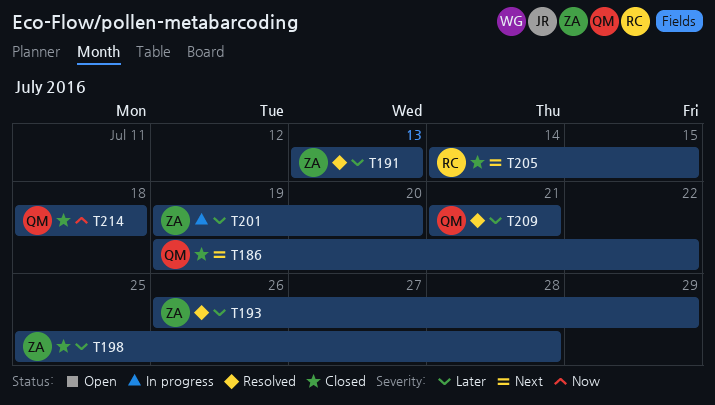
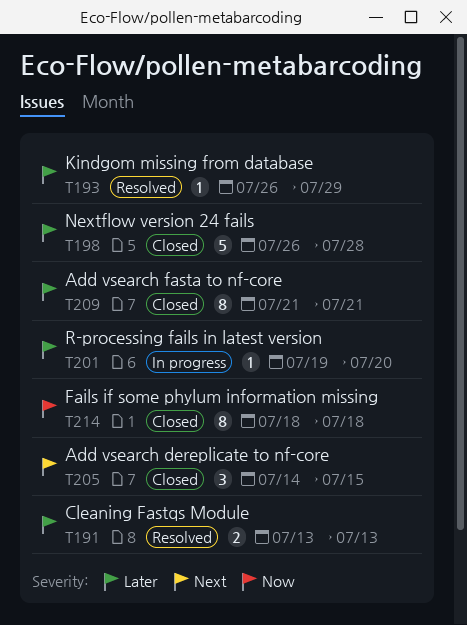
T186: present -> none
T198, start: Jul 25 -> Jul 26
T209, status: Resolved -> Closed

